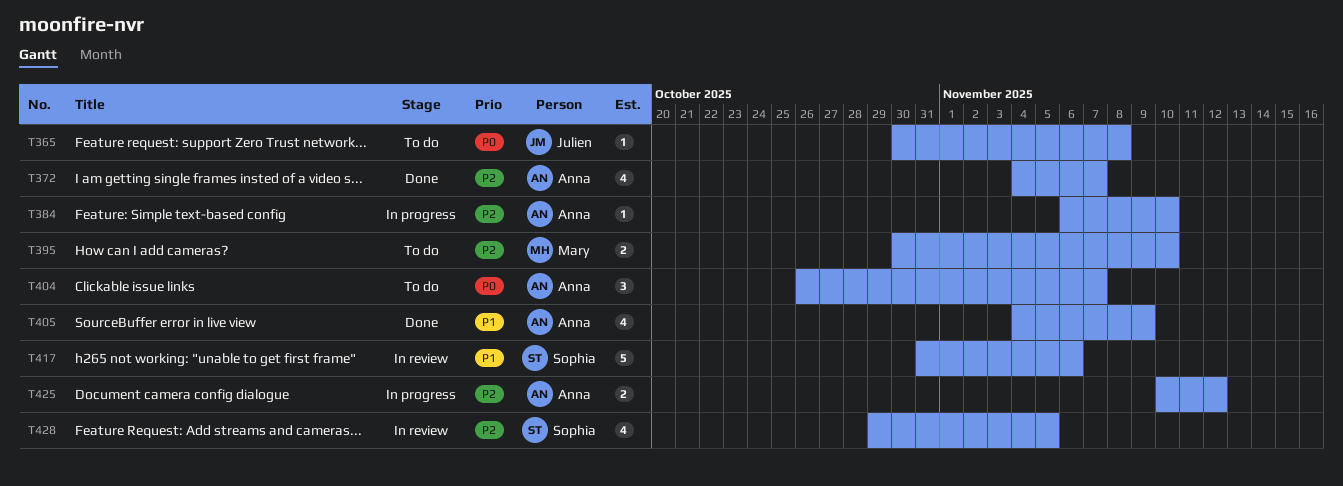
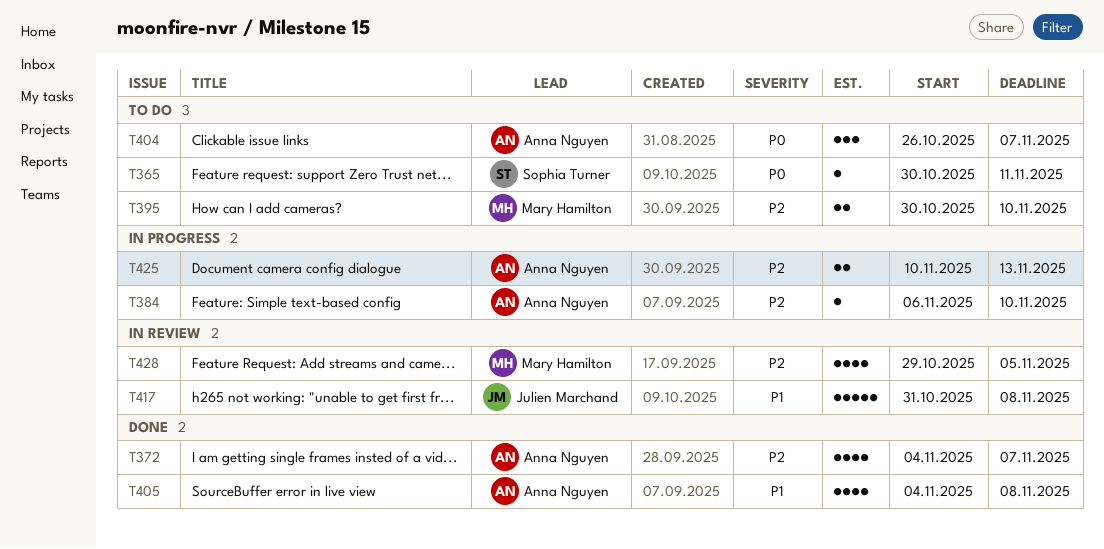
T365, owner: Julien Marchand -> Sophia Turner
T365, due: Nov 8 -> Nov 11
T405, due: Nov 9 -> Nov 8
T417, owner: Sophia Turner -> Julien Marchand
T417, due: Nov 6 -> Nov 8
T425, due: Nov 12 -> Nov 13
T428, owner: Sophia Turner -> Mary Hamilton

